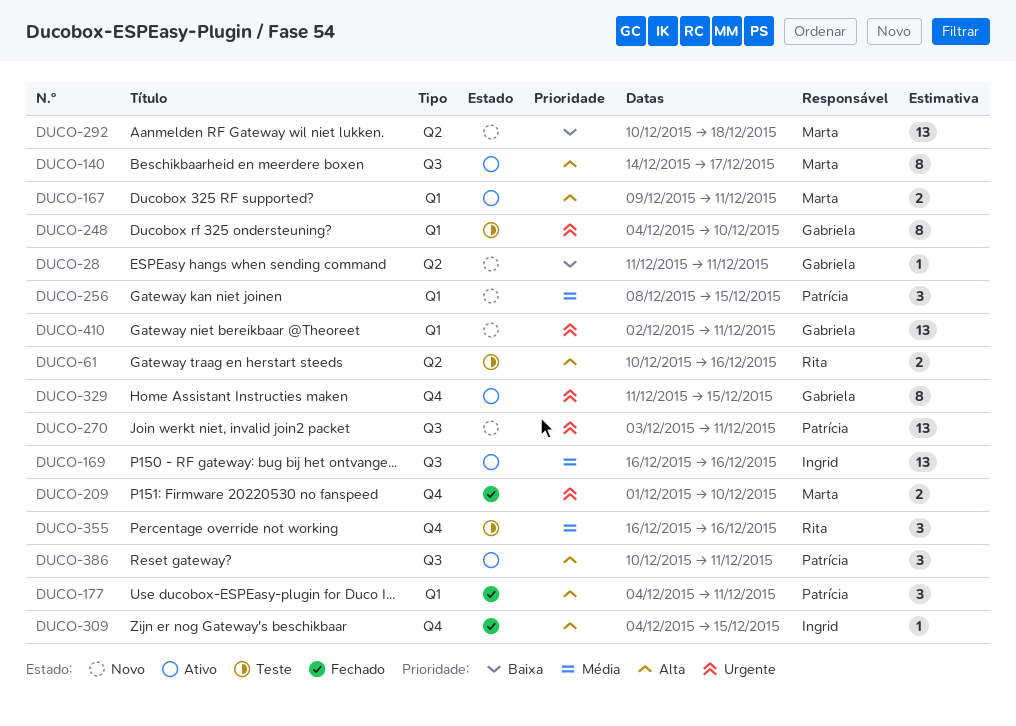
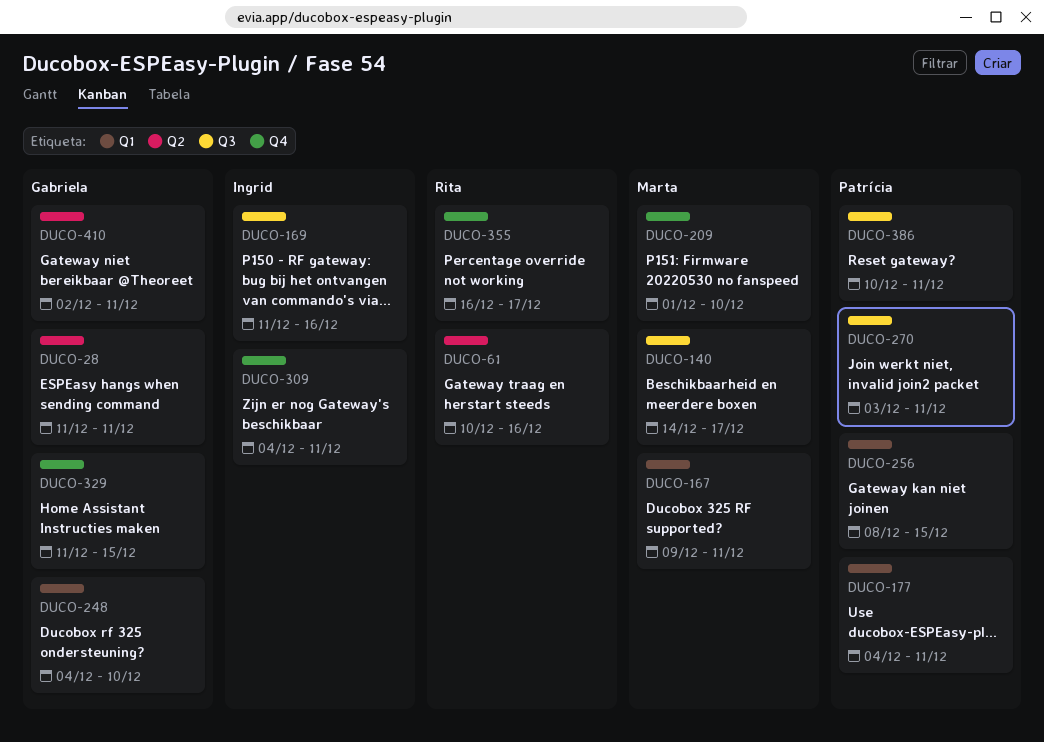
DUCO-169, start: Dec 16 -> Dec 11
DUCO-292: present -> none
DUCO-309, due: Dec 15 -> Dec 11
DUCO-355, due: Dec 16 -> Dec 17
DUCO-410, label: Q1 -> Q2

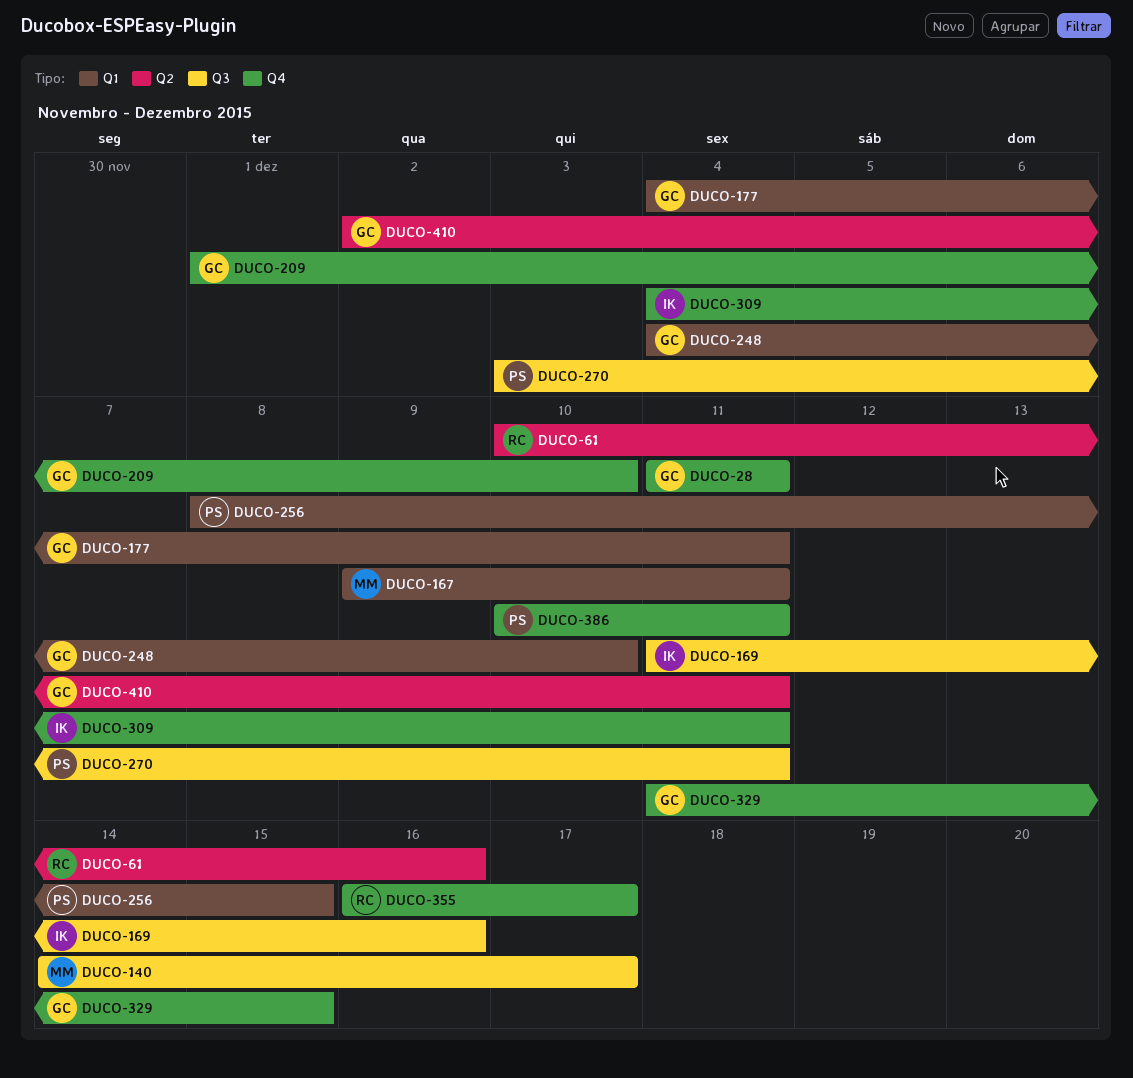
DUCO-28, label: Q2 -> Q4
DUCO-177, owner: Patrícia -> Gabriela
DUCO-209, owner: Marta -> Gabriela
DUCO-386, label: Q3 -> Q4

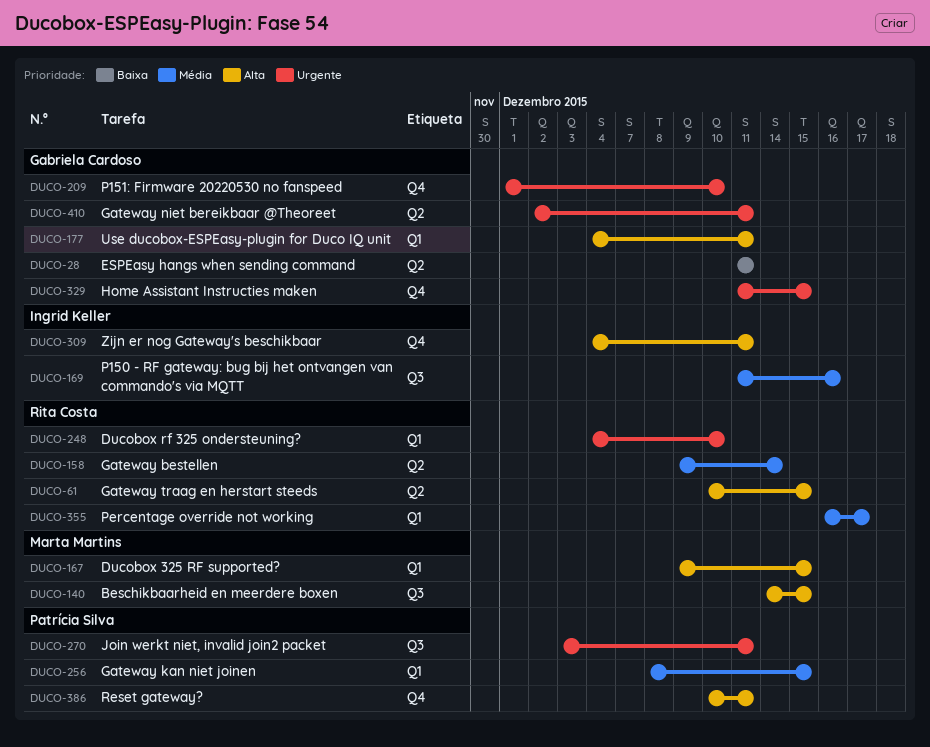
DUCO-28, label: Q4 -> Q2
DUCO-61, due: Dec 16 -> Dec 15
DUCO-140, due: Dec 17 -> Dec 15
DUCO-158: none -> present
DUCO-167, due: Dec 11 -> Dec 15
DUCO-248, owner: Gabriela Cardoso -> Rita Costa
DUCO-355, label: Q4 -> Q1

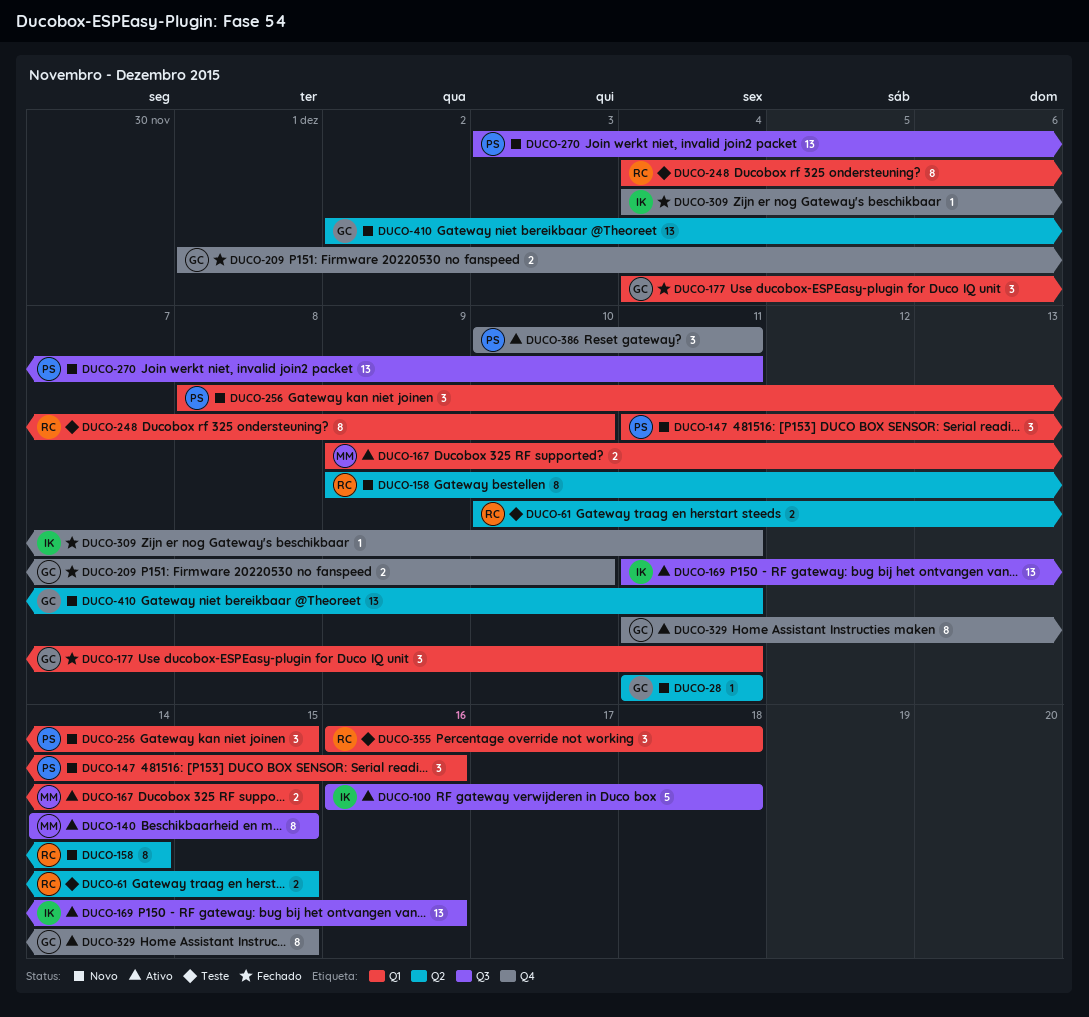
DUCO-100: none -> present
DUCO-147: none -> present
DUCO-355, due: Dec 17 -> Dec 18

